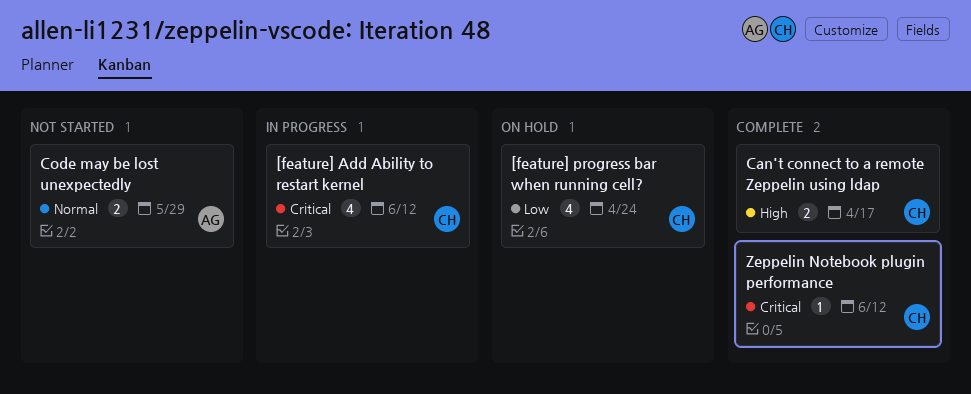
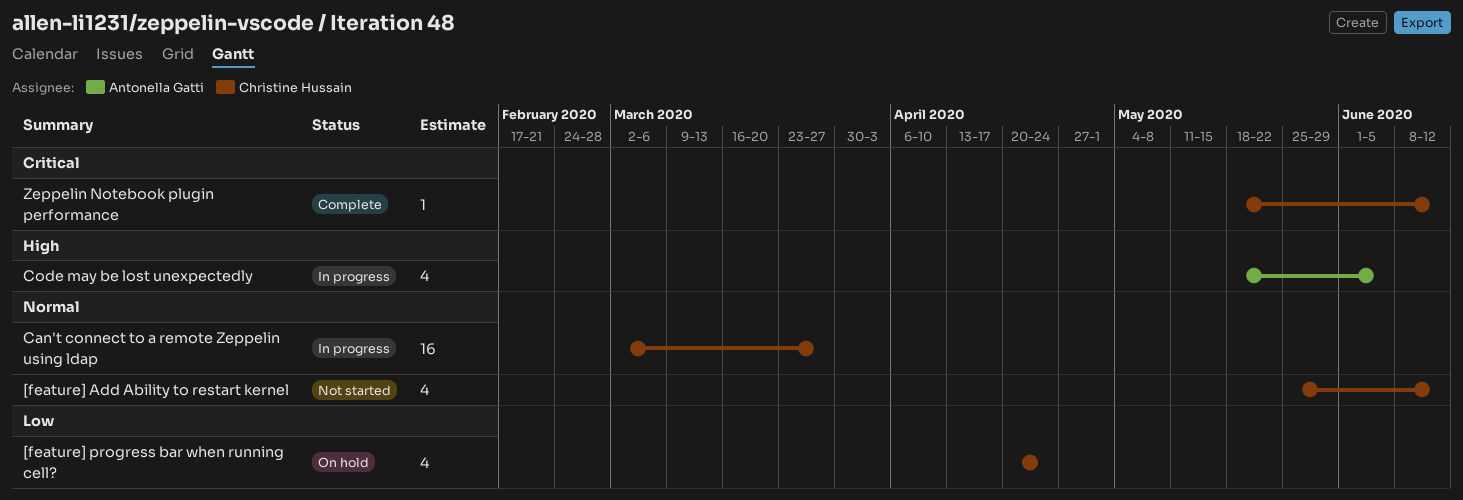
[feature] Add Ability to restart kernel, status: In progress -> Not started
[feature] Add Ability to restart kernel, priority: Critical -> Normal
Can't connect to a remote Zeppelin using ldap, status: Complete -> In progress
Can't connect to a remote Zeppelin using ldap, priority: High -> Normal
Can't connect to a remote Zeppelin using ldap, estimate: 2 -> 16
Can't connect to a remote Zeppelin using ldap, due: Apr 17 -> Mar 27
Code may be lost unexpectedly, status: Not started -> In progress
Code may be lost unexpectedly, priority: Normal -> High
Code may be lost unexpectedly, estimate: 2 -> 4
Code may be lost unexpectedly, due: May 29 -> Jun 5

